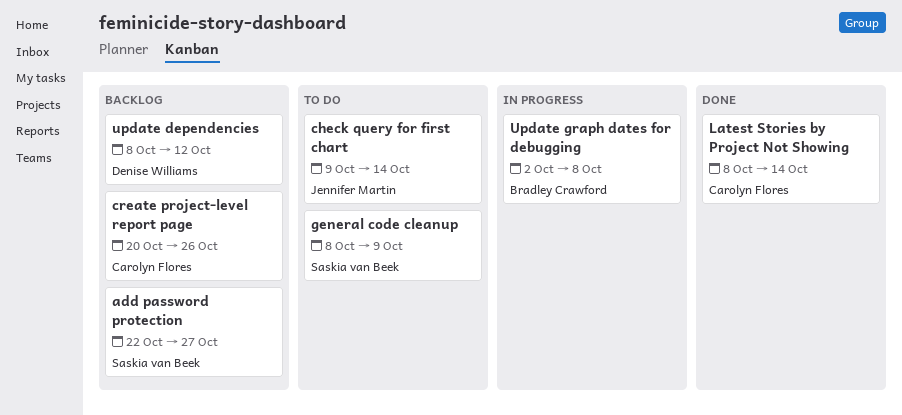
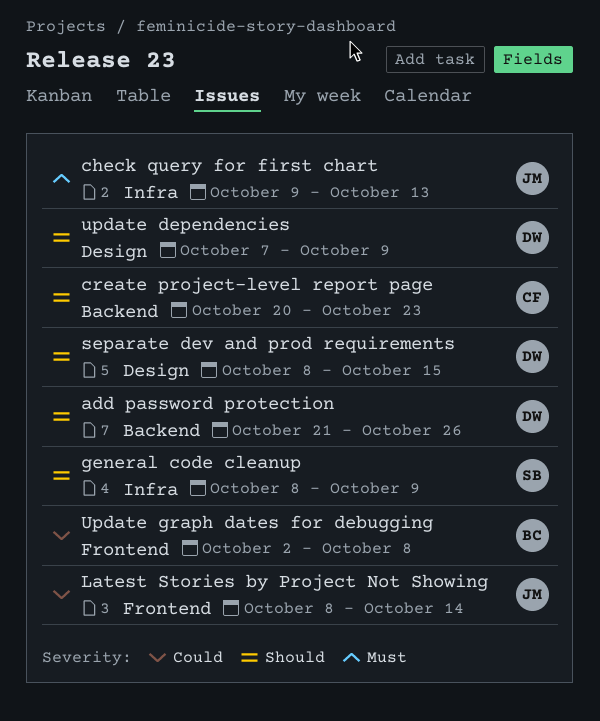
add password protection, owner: Saskia van Beek -> Denise Williams
add password protection, start: Oct 22 -> Oct 21
add password protection, due: Oct 27 -> Oct 26
check query for first chart, due: Oct 14 -> Oct 13
create project-level report page, due: Oct 26 -> Oct 23
Latest Stories by Project Not Showing, owner: Carolyn Flores -> Jennifer Martin
separate dev and prod requirements: none -> present
update dependencies, start: Oct 8 -> Oct 7
update dependencies, due: Oct 12 -> Oct 9

